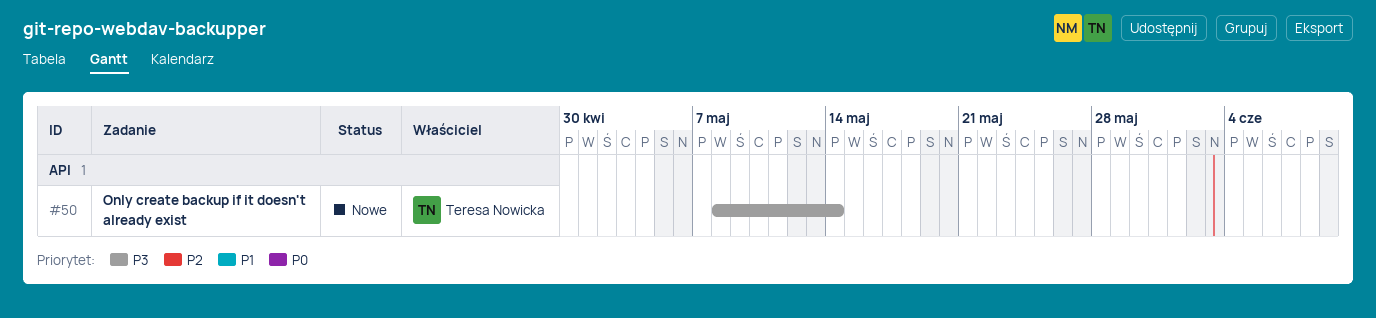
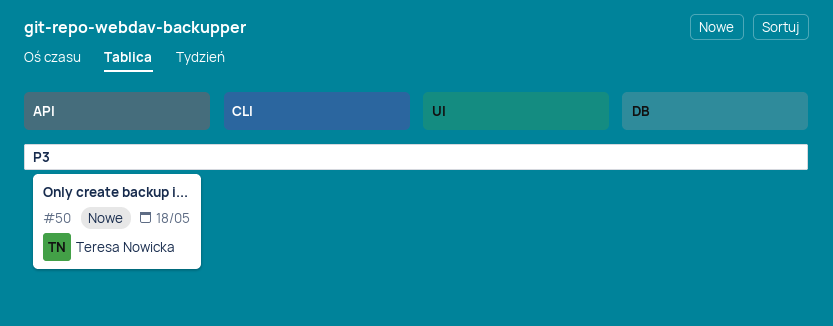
#50, due: May 14 -> May 18

